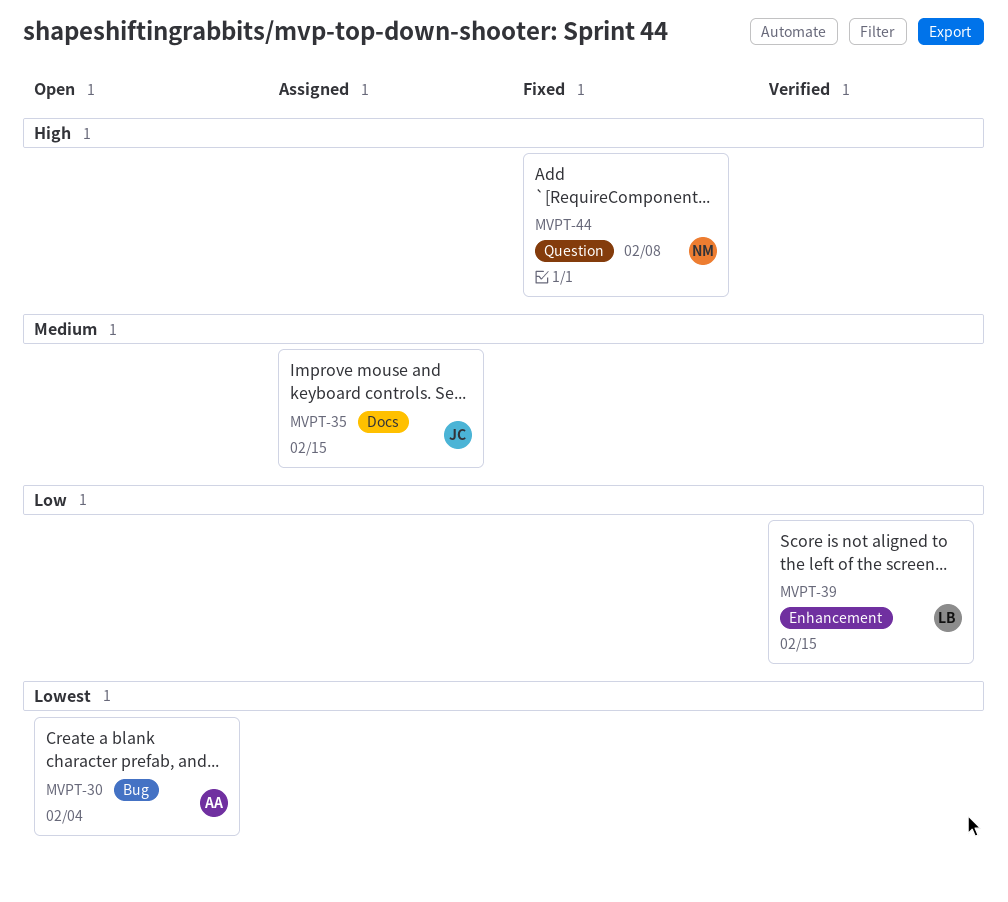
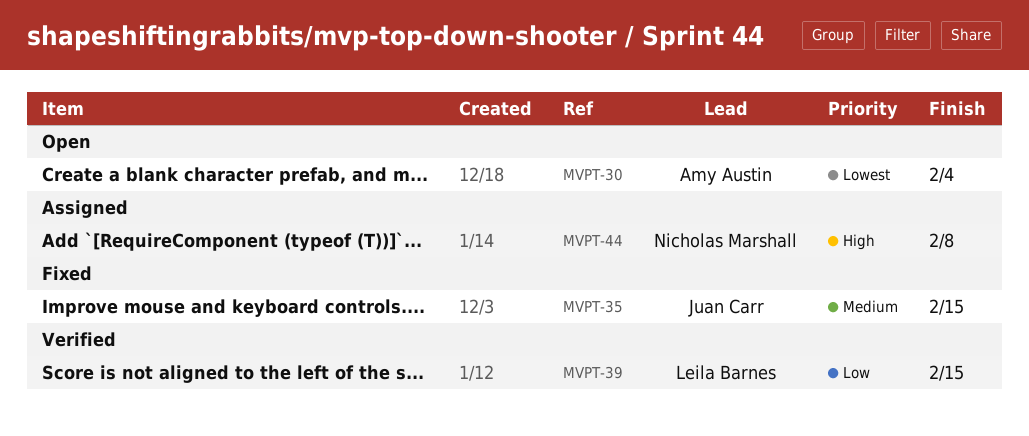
MVPT-35, status: Assigned -> Fixed
MVPT-44, status: Fixed -> Assigned

